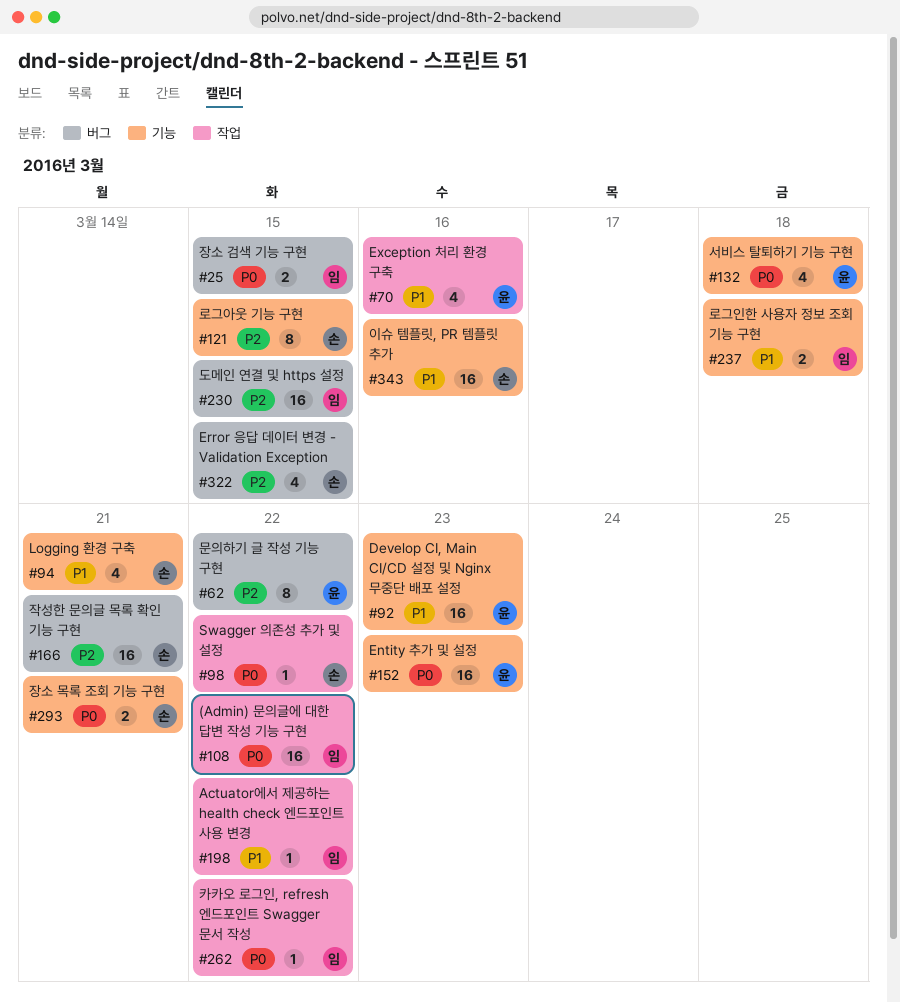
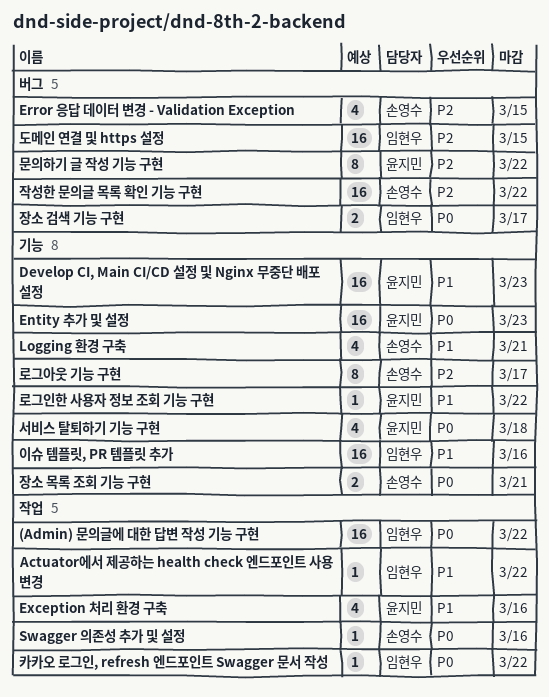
Swagger 의존성 추가 및 설정, due: Mar 22 -> Mar 16
로그아웃 기능 구현, due: Mar 15 -> Mar 17
로그인한 사용자 정보 조회 기능 구현, owner: 임현우 -> 윤지민
로그인한 사용자 정보 조회 기능 구현, estimate: 2 -> 1
로그인한 사용자 정보 조회 기능 구현, due: Mar 18 -> Mar 22
이슈 템플릿, PR 템플릿 추가, owner: 손영수 -> 임현우
작성한 문의글 목록 확인 기능 구현, due: Mar 21 -> Mar 22
장소 검색 기능 구현, due: Mar 15 -> Mar 17

